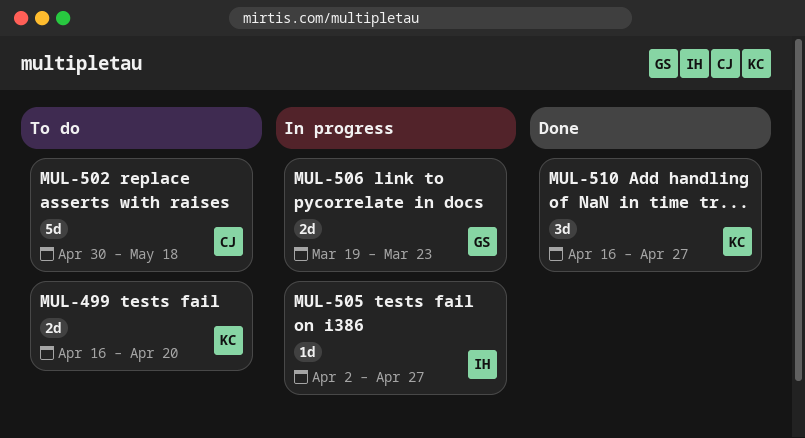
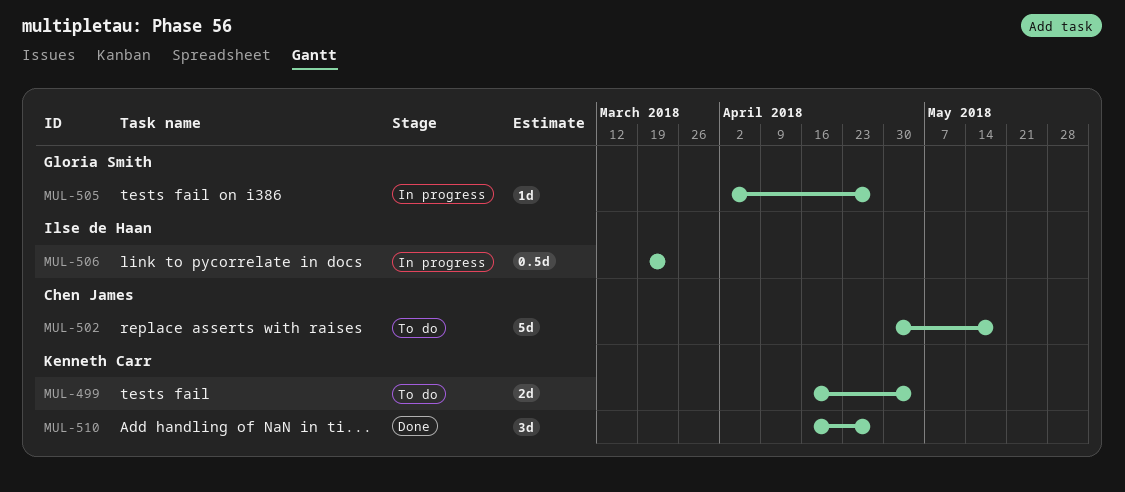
MUL-499, due: Apr 20 -> May 4
MUL-505, owner: Ilse de Haan -> Gloria Smith
MUL-506, owner: Gloria Smith -> Ilse de Haan
MUL-506, estimate: 2d -> 0.5d

